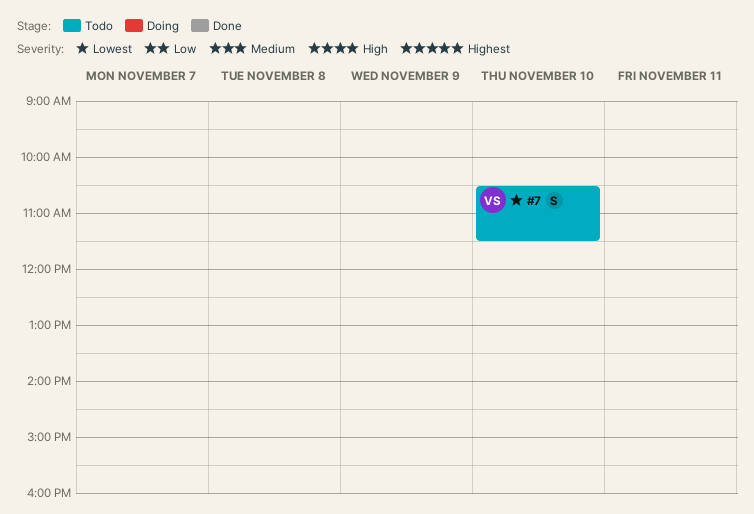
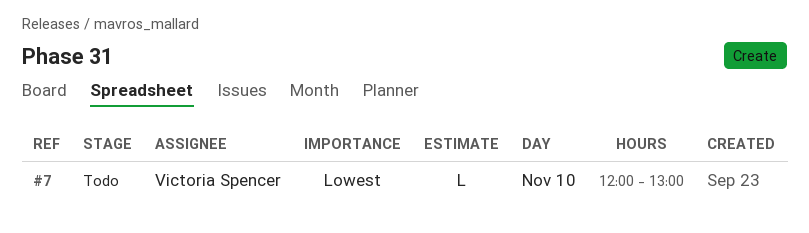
#7, estimate: S -> L
#7, begins: 10:30 -> 12:00
#7, ends: 11:30 -> 13:00

